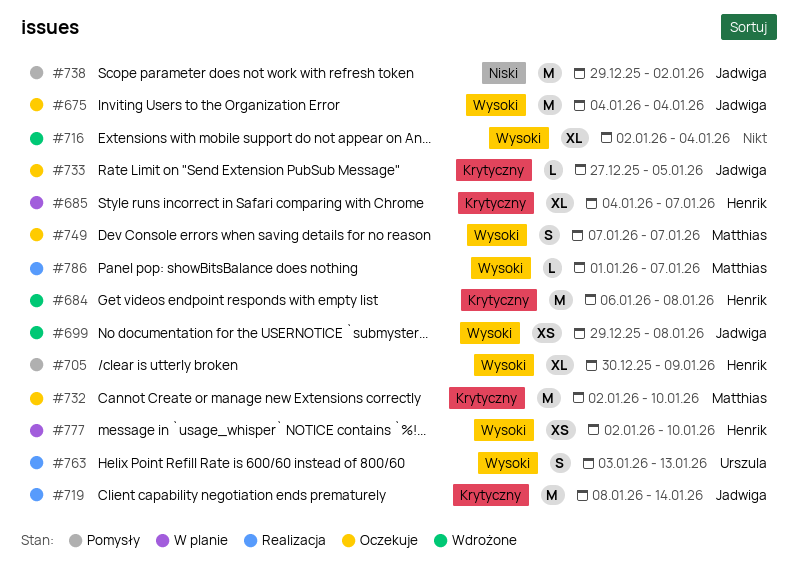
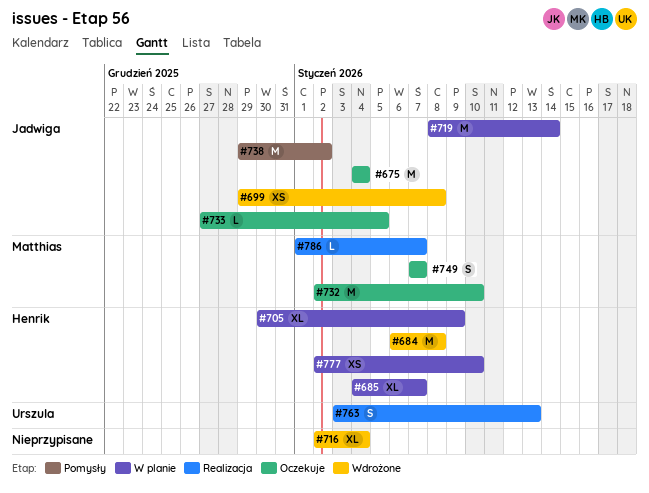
#705, status: Pomysły -> W planie
#719, status: Realizacja -> W planie

